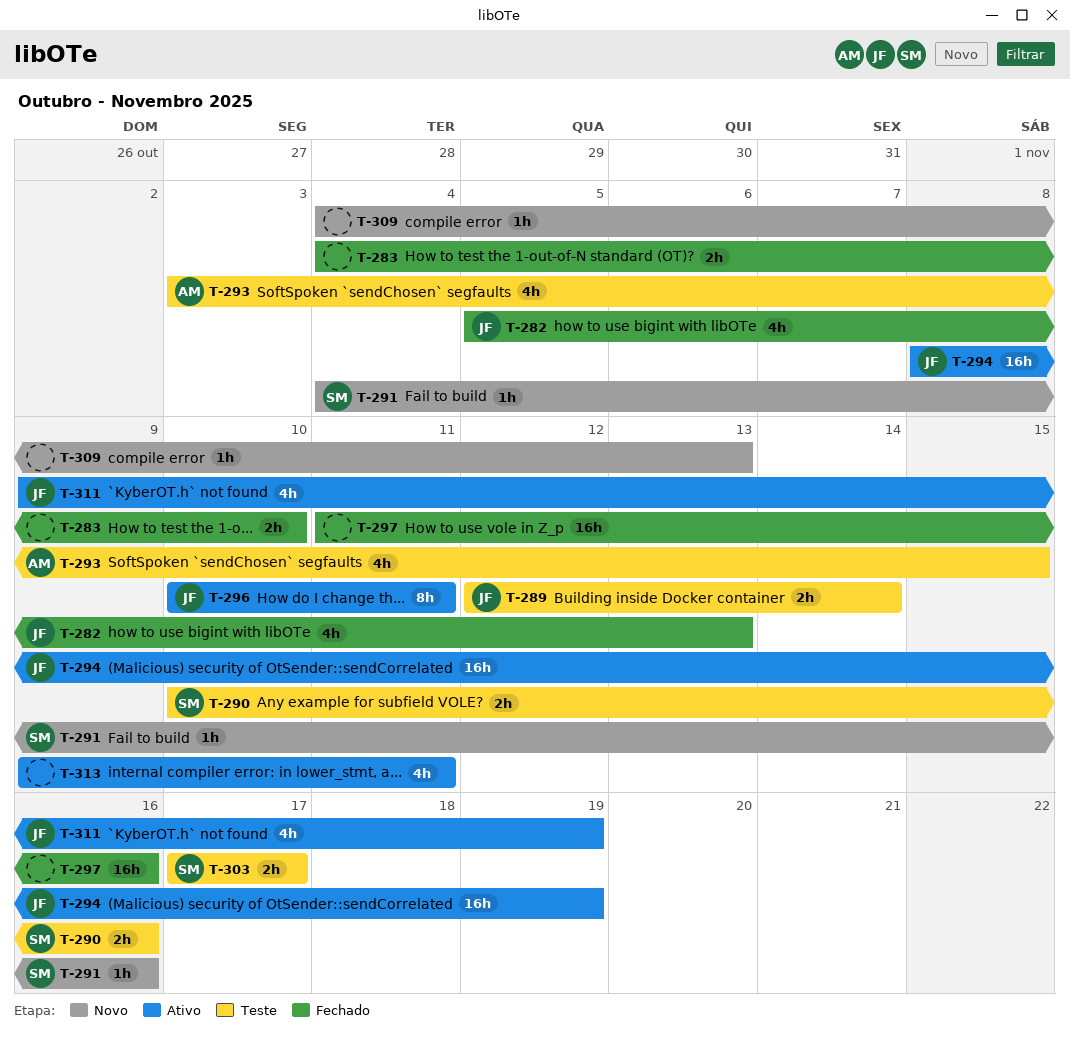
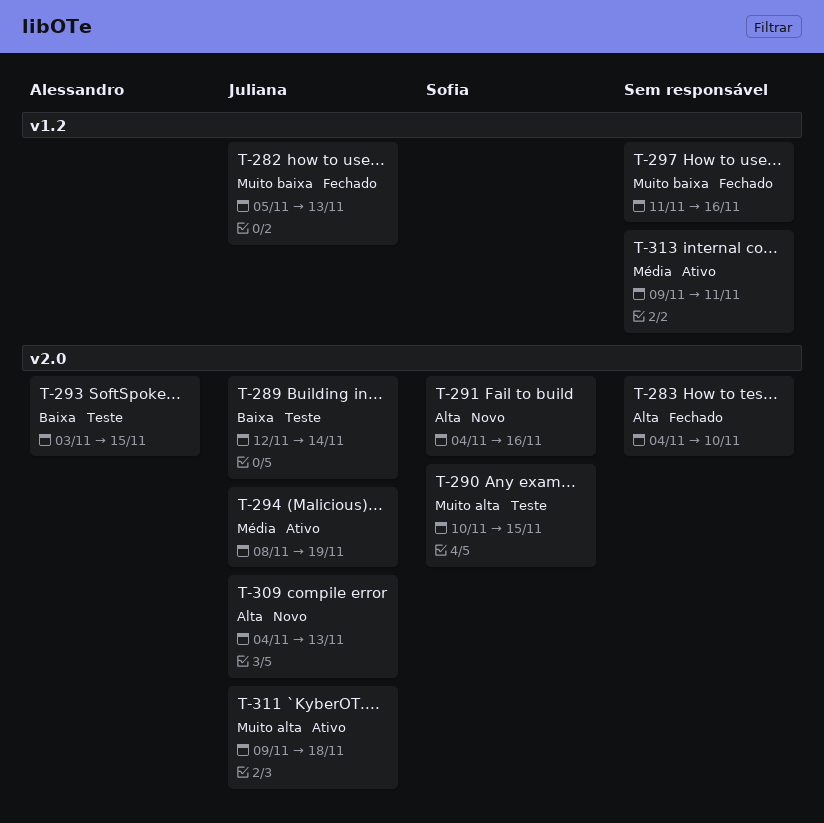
T-290, due: Nov 16 -> Nov 15
T-296: present -> none
T-303: present -> none
T-309, owner: none -> Juliana
T-311, due: Nov 19 -> Nov 18

